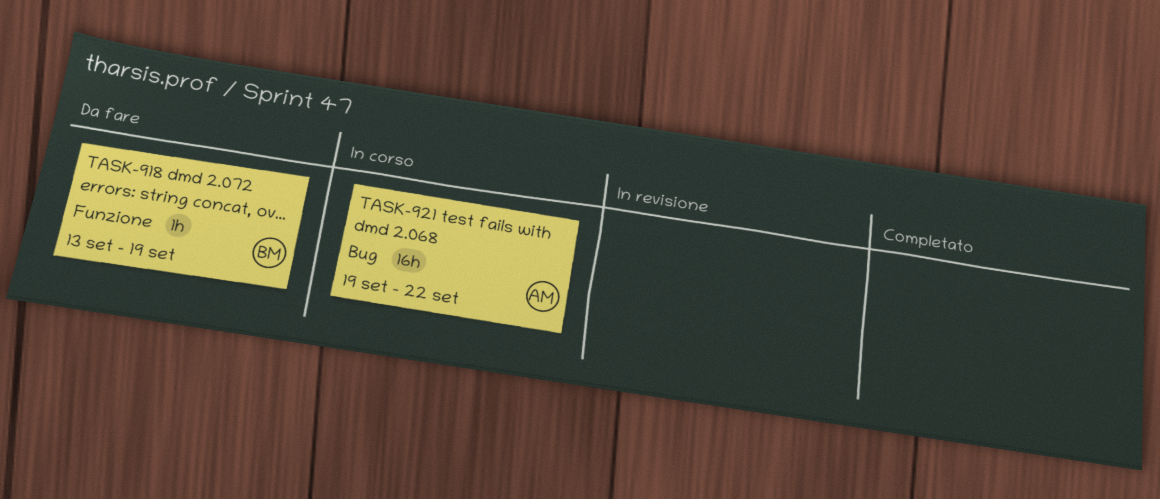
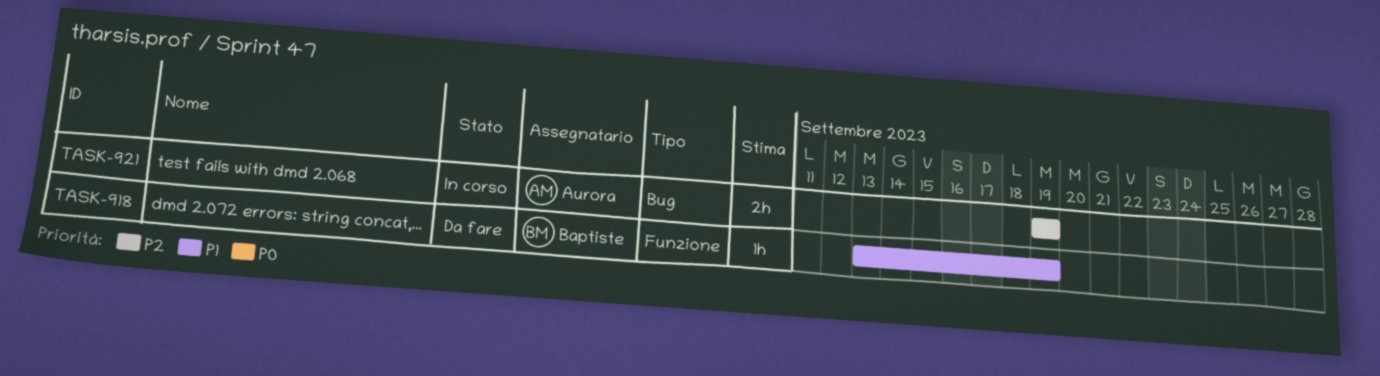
TASK-921, estimate: 16h -> 2h
TASK-921, due: Sep 22 -> Sep 19

